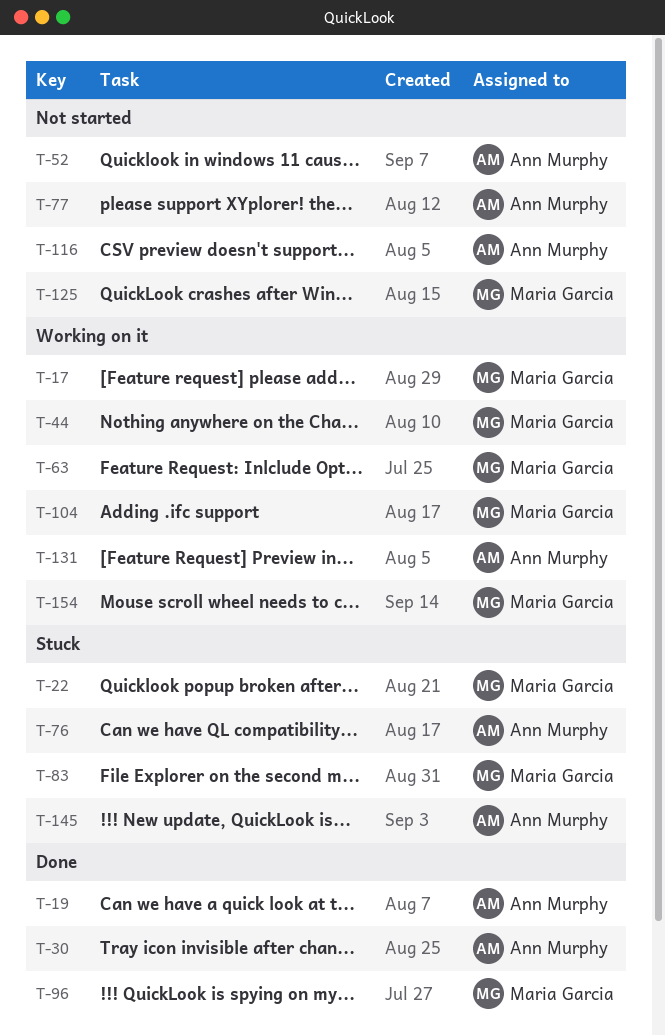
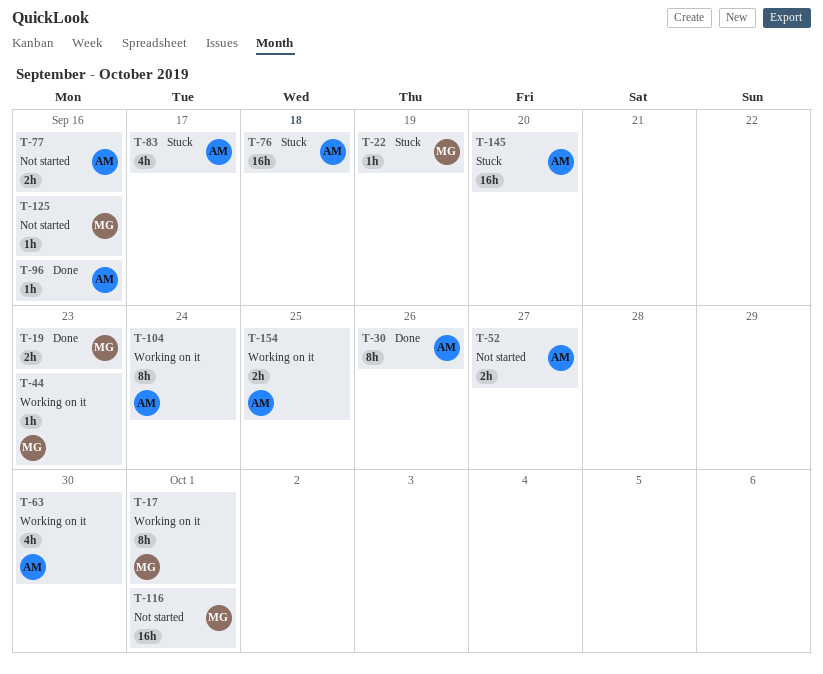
T-19, owner: Ann Murphy -> Maria Garcia
T-63, owner: Maria Garcia -> Ann Murphy
T-83, owner: Maria Garcia -> Ann Murphy
T-96, owner: Maria Garcia -> Ann Murphy
T-104, owner: Maria Garcia -> Ann Murphy
T-116, owner: Ann Murphy -> Maria Garcia
T-131: present -> none
T-154, owner: Maria Garcia -> Ann Murphy

